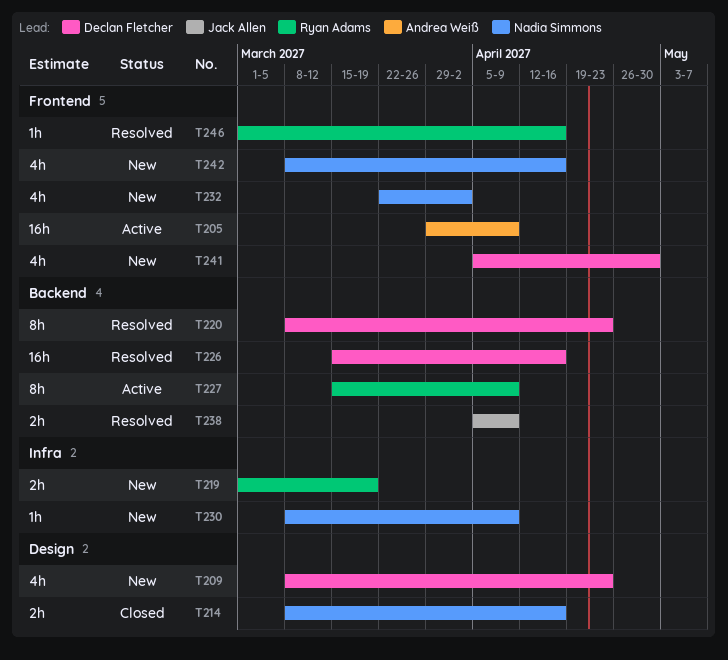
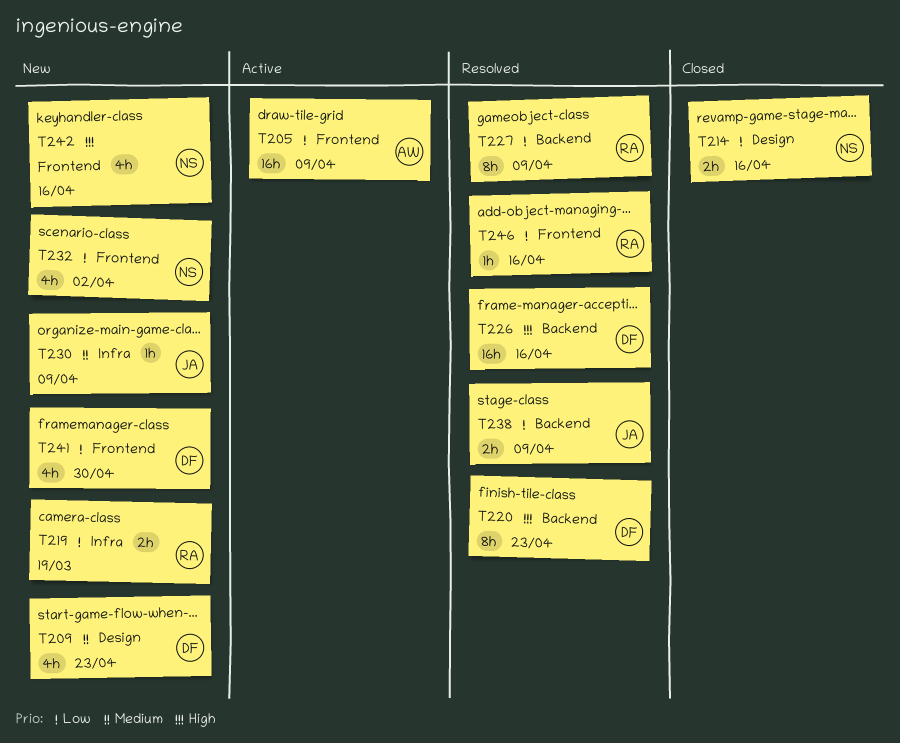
T227, status: Active -> Resolved
T230, owner: Nadia Simmons -> Jack Allen

